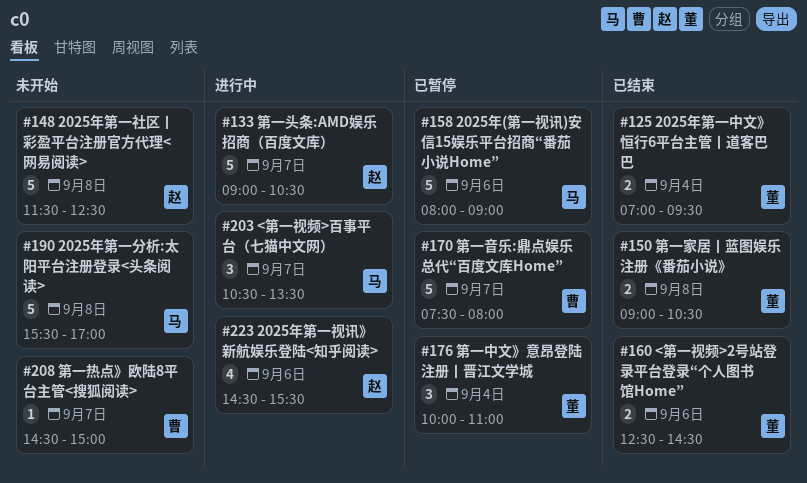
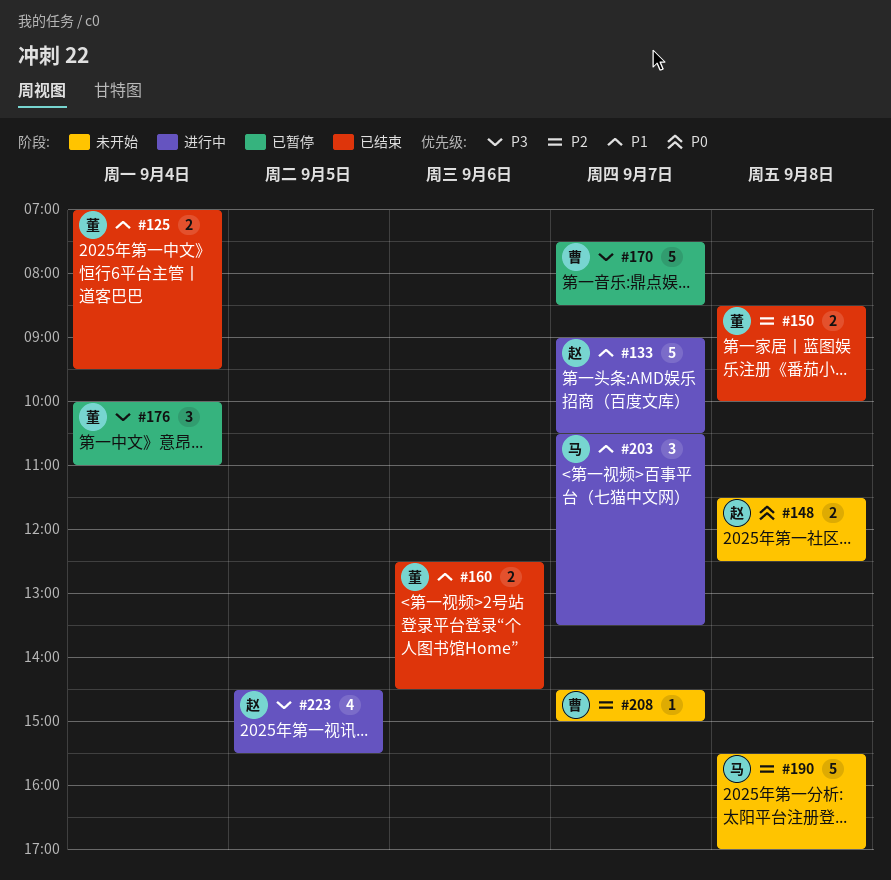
#148, estimate: 5 -> 2
#150, begins: 09:00 -> 08:30
#150, ends: 10:30 -> 10:00
#158: present -> none
#170, ends: 08:00 -> 08:30
#223, day: Sep 6 -> Sep 5

